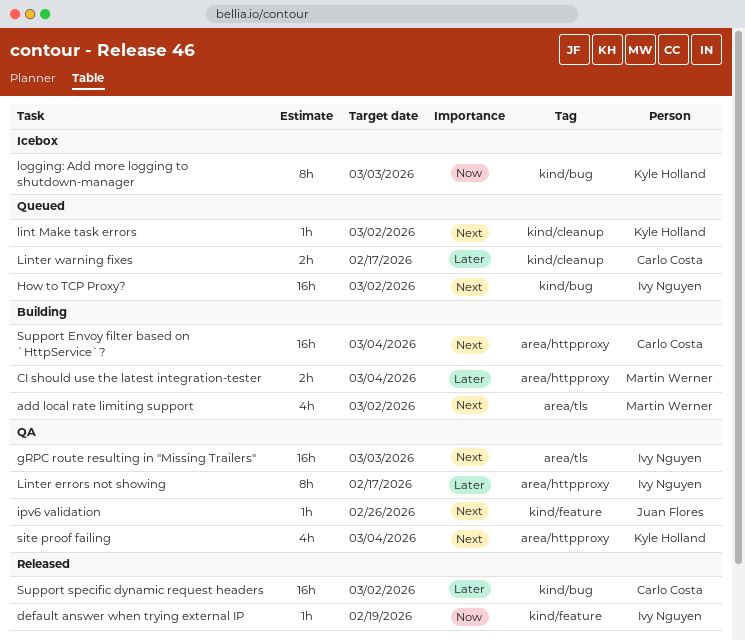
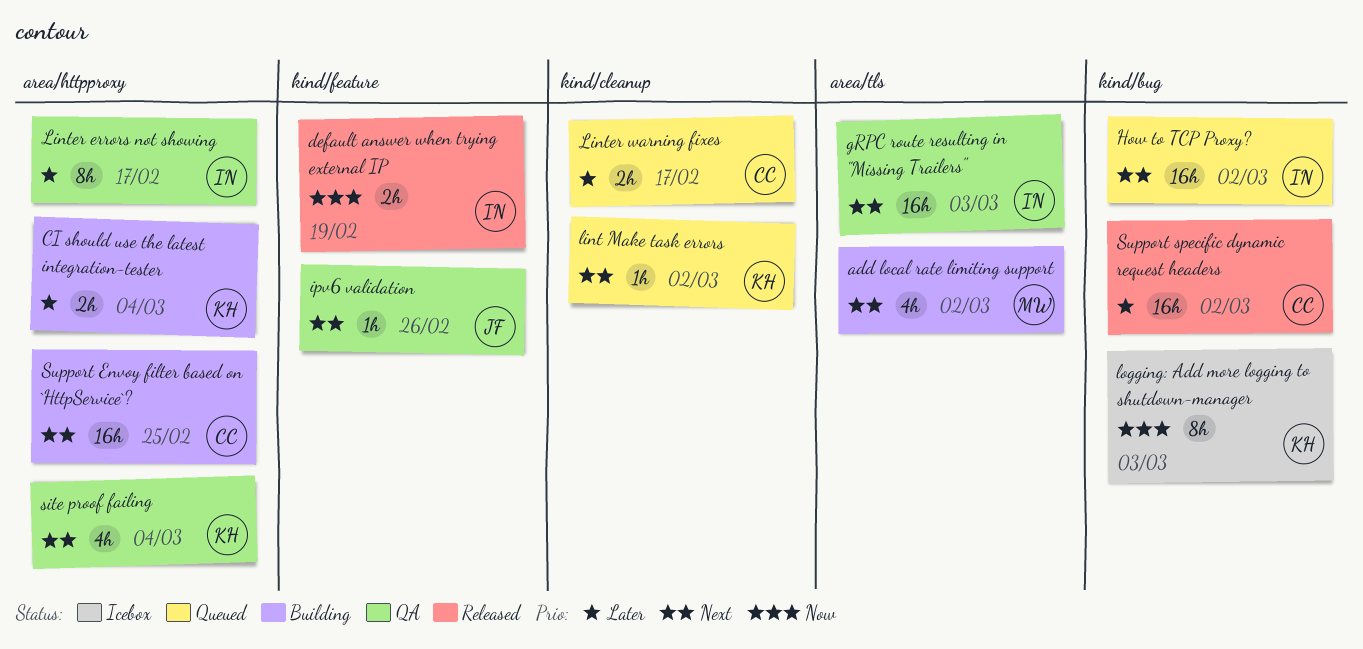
CI should use the latest integration-tester, owner: Martin Werner -> Kyle Holland
default answer when trying external IP, estimate: 1h -> 2h
Support Envoy filter based on `HttpService`?, due: Mar 4 -> Feb 25

